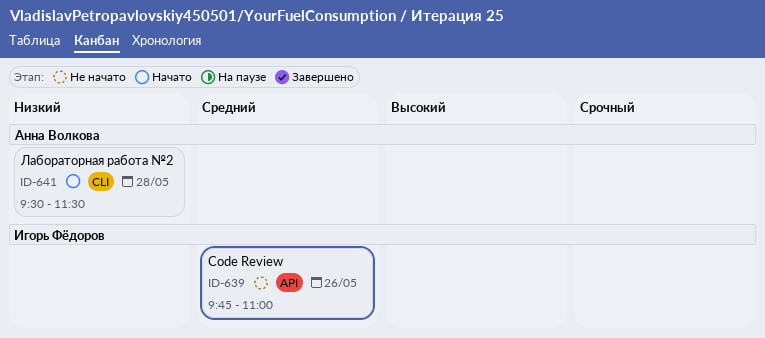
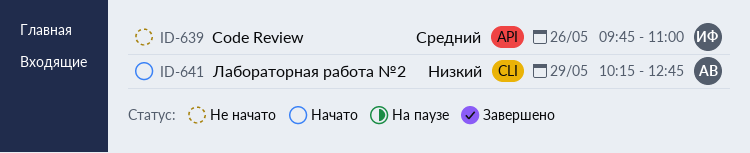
ID-641, day: May 28 -> May 29
ID-641, begins: 09:30 -> 10:15
ID-641, ends: 11:30 -> 12:45

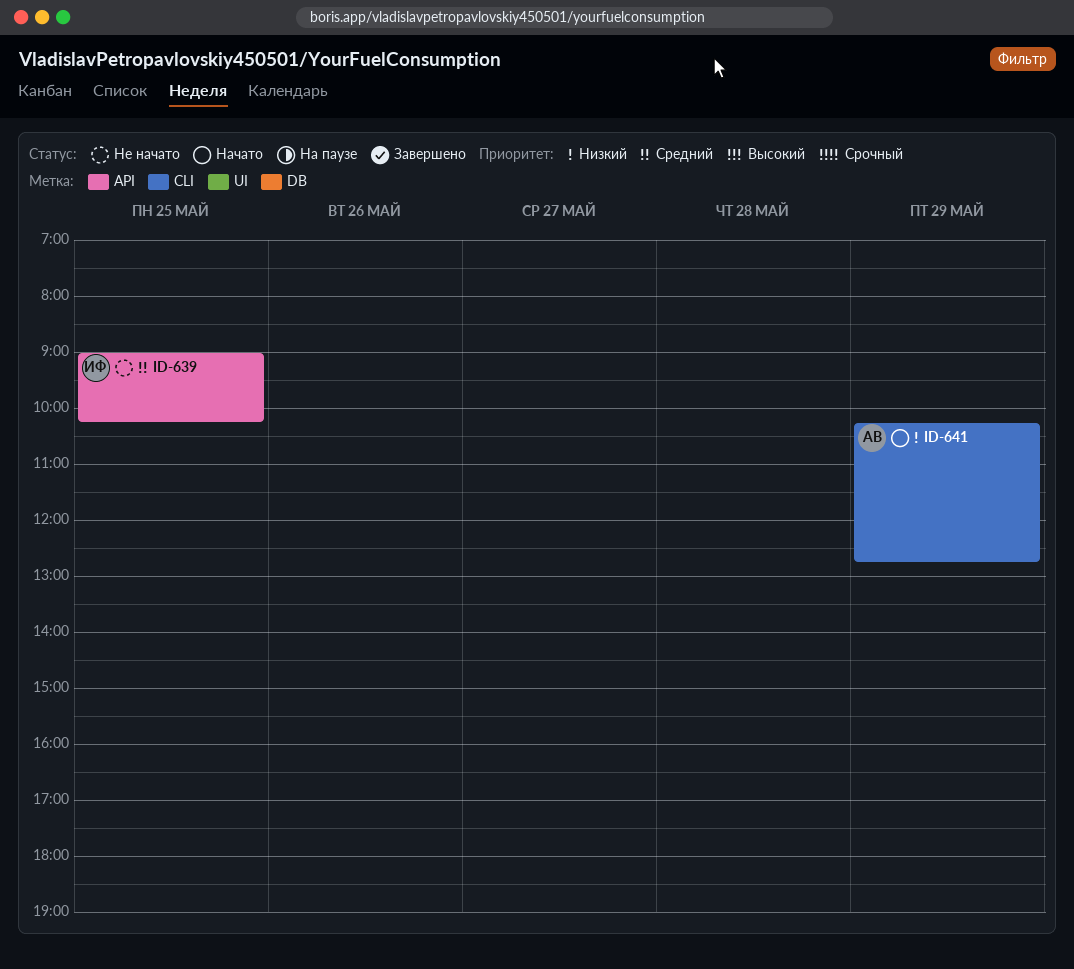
ID-639, day: May 26 -> May 25
ID-639, begins: 09:45 -> 09:00
ID-639, ends: 11:00 -> 10:15

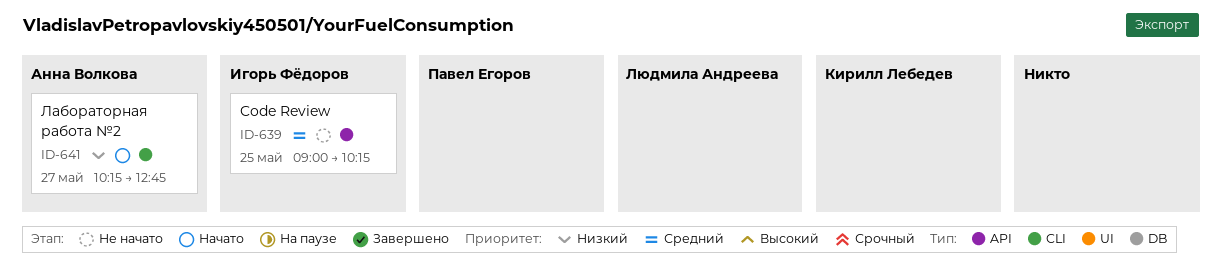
ID-641, day: May 29 -> May 27

